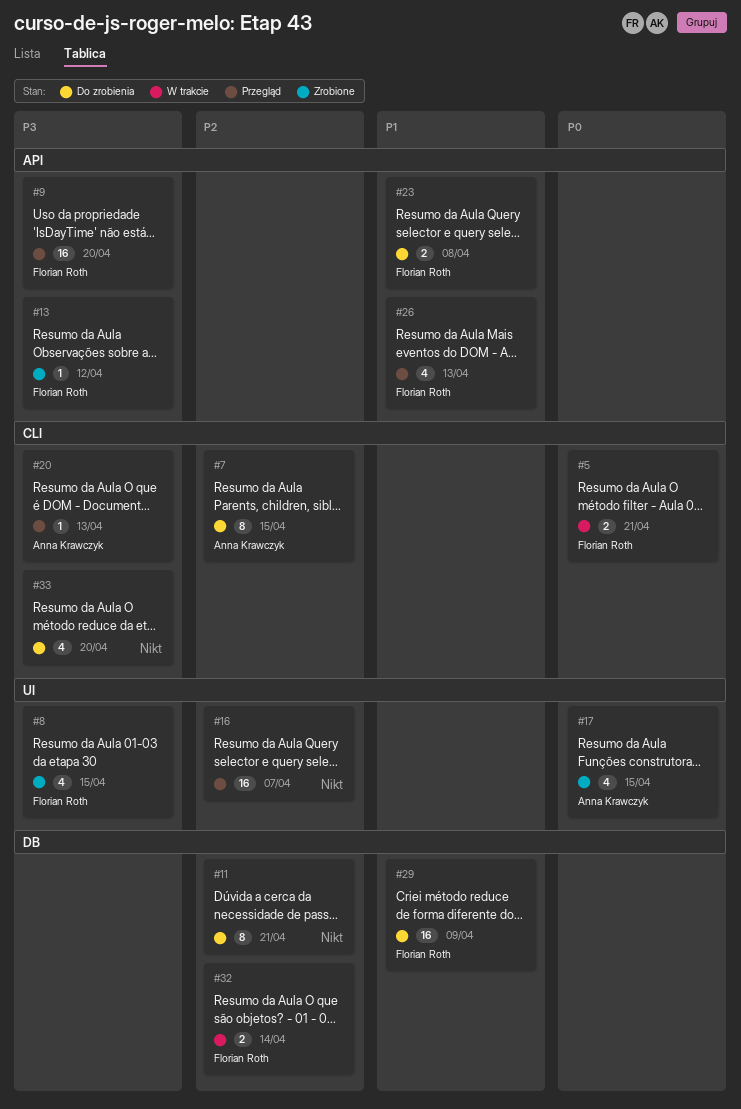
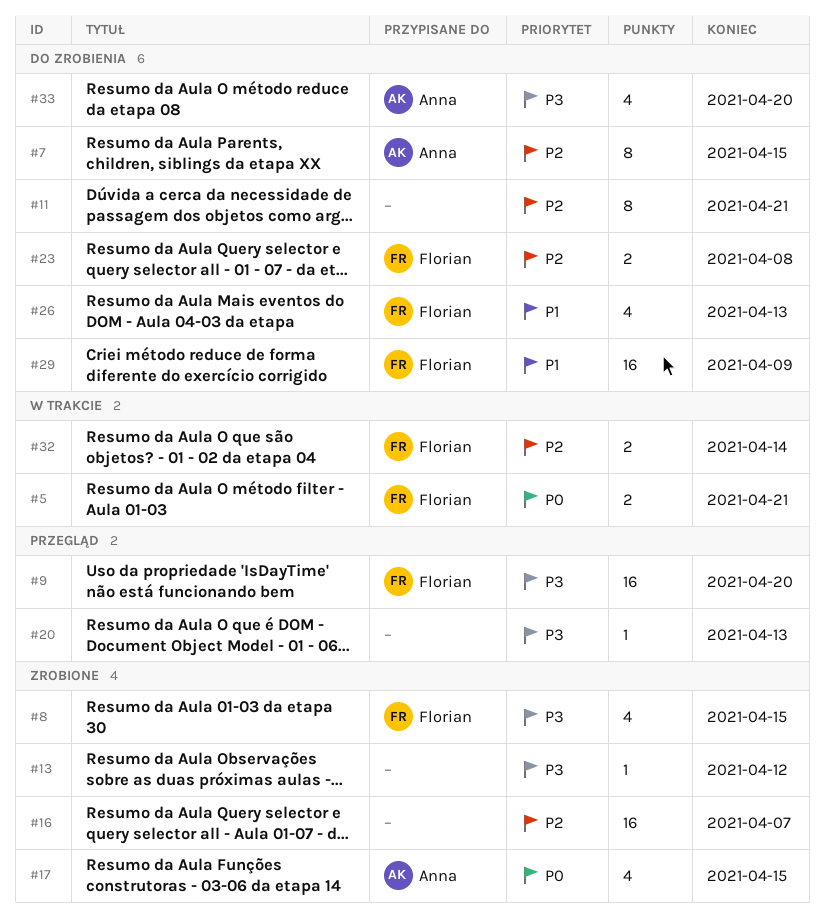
#13, owner: Florian Roth -> none
#16, status: Przegląd -> Zrobione
#20, owner: Anna Krawczyk -> none
#23, priority: P1 -> P2
#26, status: Przegląd -> Do zrobienia
#33, owner: none -> Anna Krawczyk

